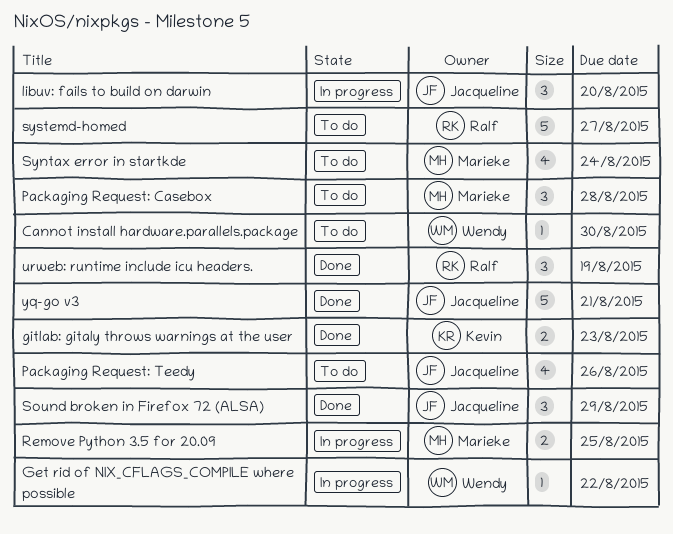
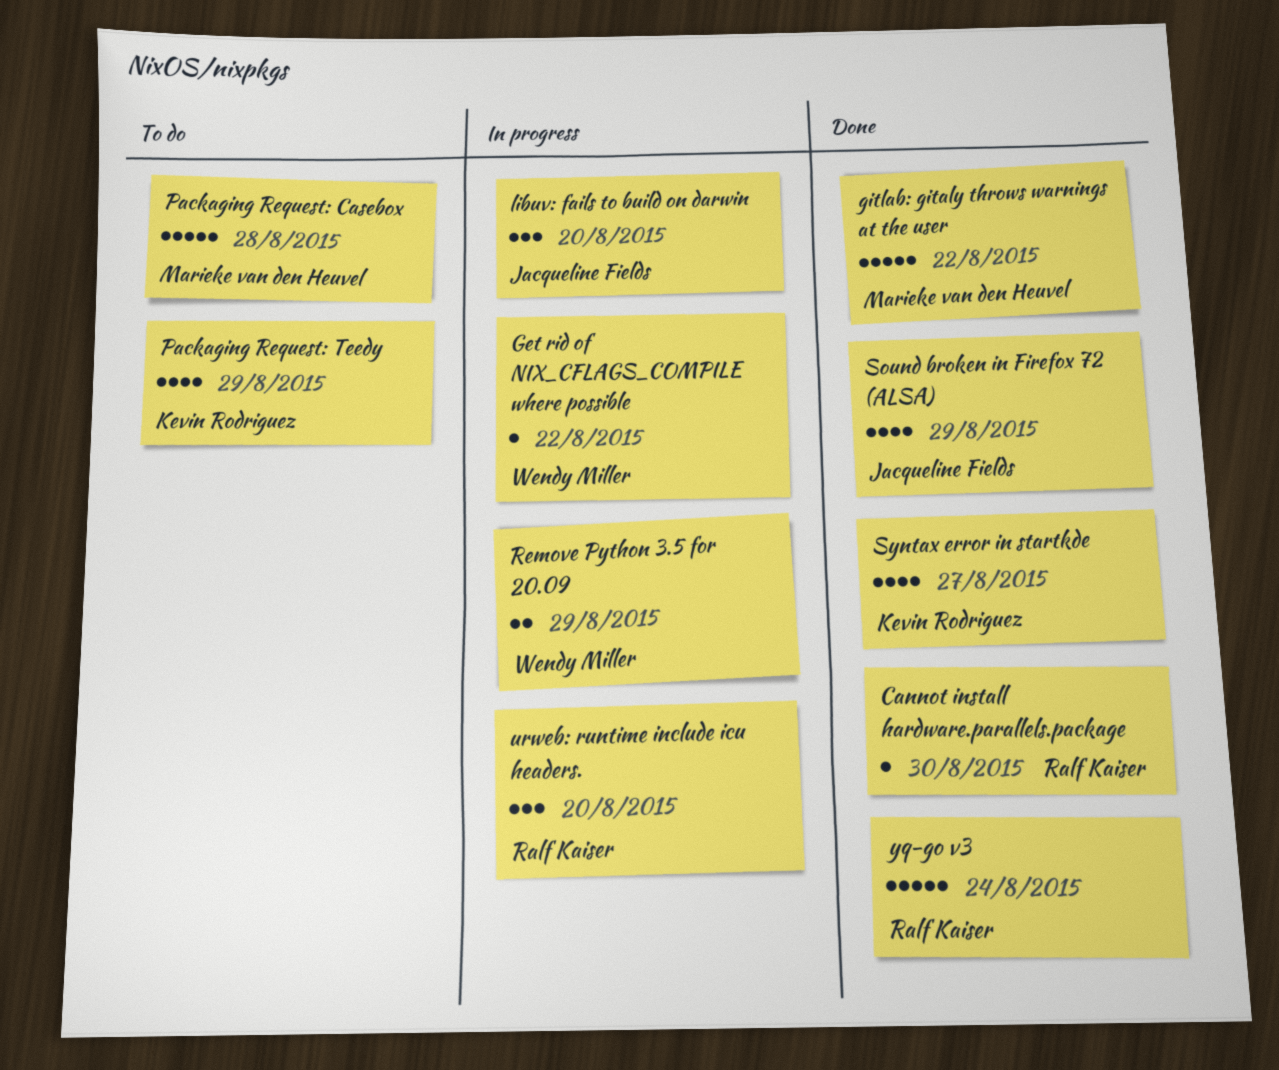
Cannot install hardware.parallels.package, status: To do -> Done
Cannot install hardware.parallels.package, owner: Wendy Miller -> Ralf Kaiser
gitlab: gitaly throws warnings at the user, owner: Kevin Rodriguez -> Marieke van den Heuvel
gitlab: gitaly throws warnings at the user, estimate: 2 -> 5
gitlab: gitaly throws warnings at the user, due: Aug 23 -> Aug 22
Packaging Request: Casebox, estimate: 3 -> 5
Packaging Request: Teedy, owner: Jacqueline Fields -> Kevin Rodriguez
Packaging Request: Teedy, due: Aug 26 -> Aug 29
Remove Python 3.5 for 20.09, owner: Marieke van den Heuvel -> Wendy Miller
Remove Python 3.5 for 20.09, due: Aug 25 -> Aug 29
Sound broken in Firefox 72 (ALSA), estimate: 3 -> 4
Syntax error in startkde, status: To do -> Done
Syntax error in startkde, owner: Marieke van den Heuvel -> Kevin Rodriguez
Syntax error in startkde, due: Aug 24 -> Aug 27
systemd-homed: present -> none
urweb: runtime include icu headers., status: Done -> In progress
urweb: runtime include icu headers., due: Aug 19 -> Aug 20
yq-go v3, owner: Jacqueline Fields -> Ralf Kaiser
yq-go v3, due: Aug 21 -> Aug 24

